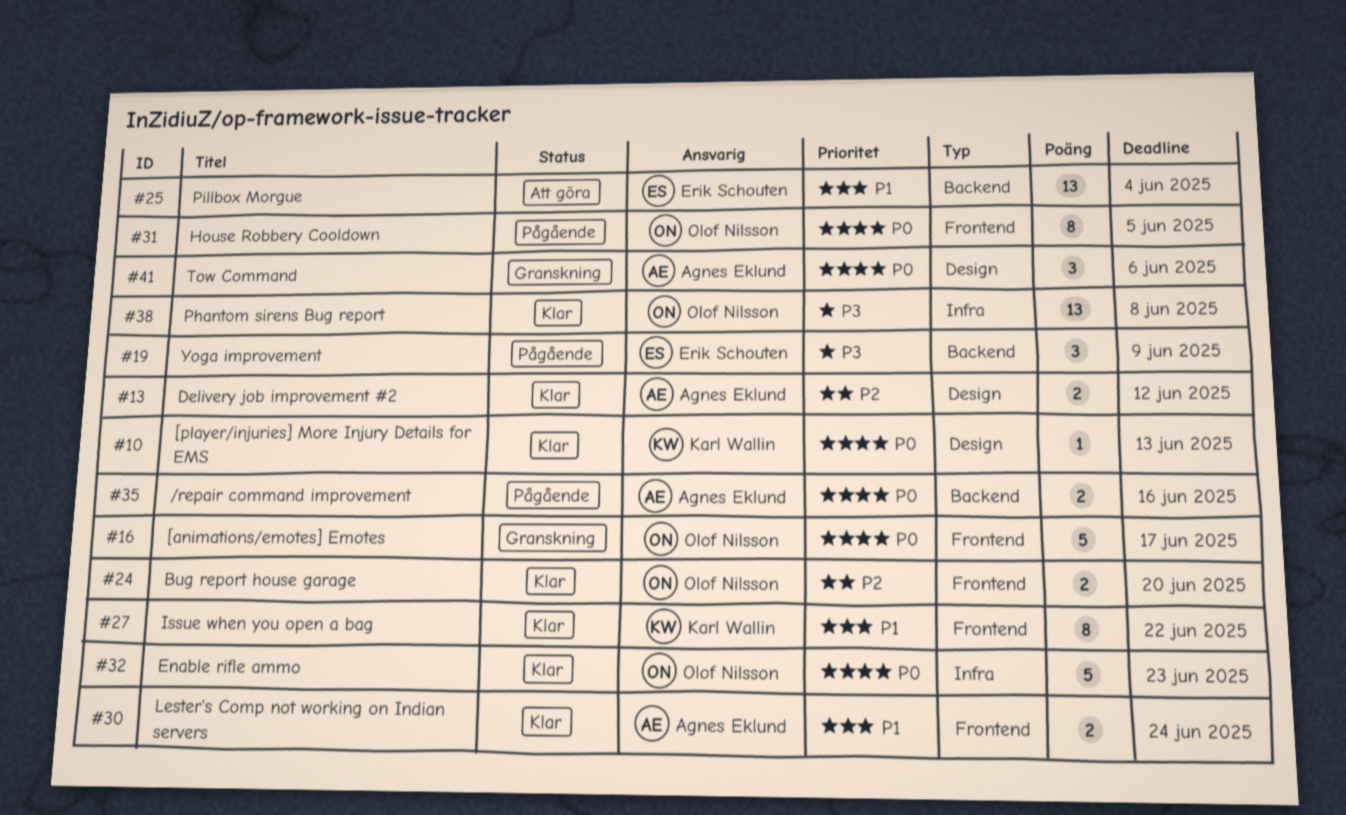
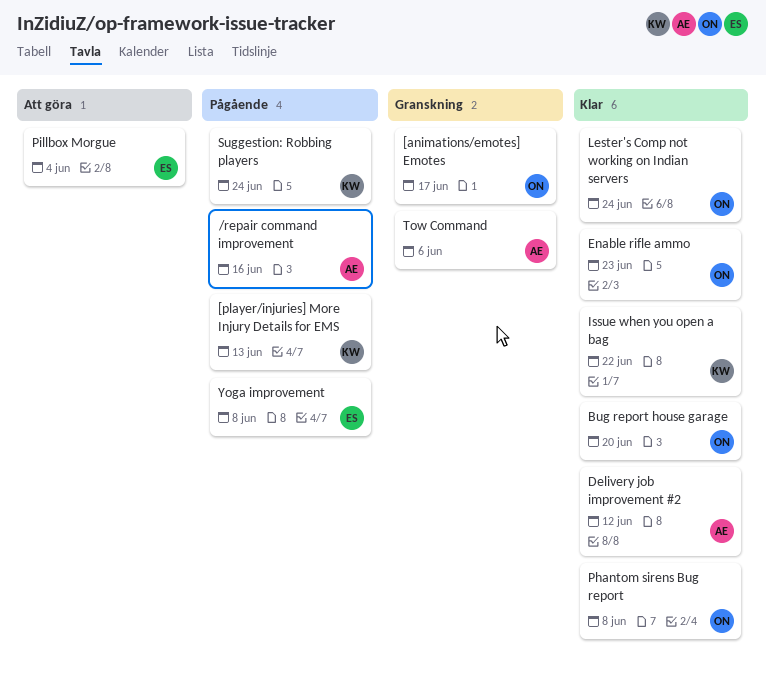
[player/injuries] More Injury Details for EMS, status: Klar -> Pågående
House Robbery Cooldown: present -> none
Lester's Comp not working on Indian servers, owner: Agnes Eklund -> Olof Nilsson
Suggestion: Robbing players: none -> present
Yoga improvement, due: Jun 9 -> Jun 8

